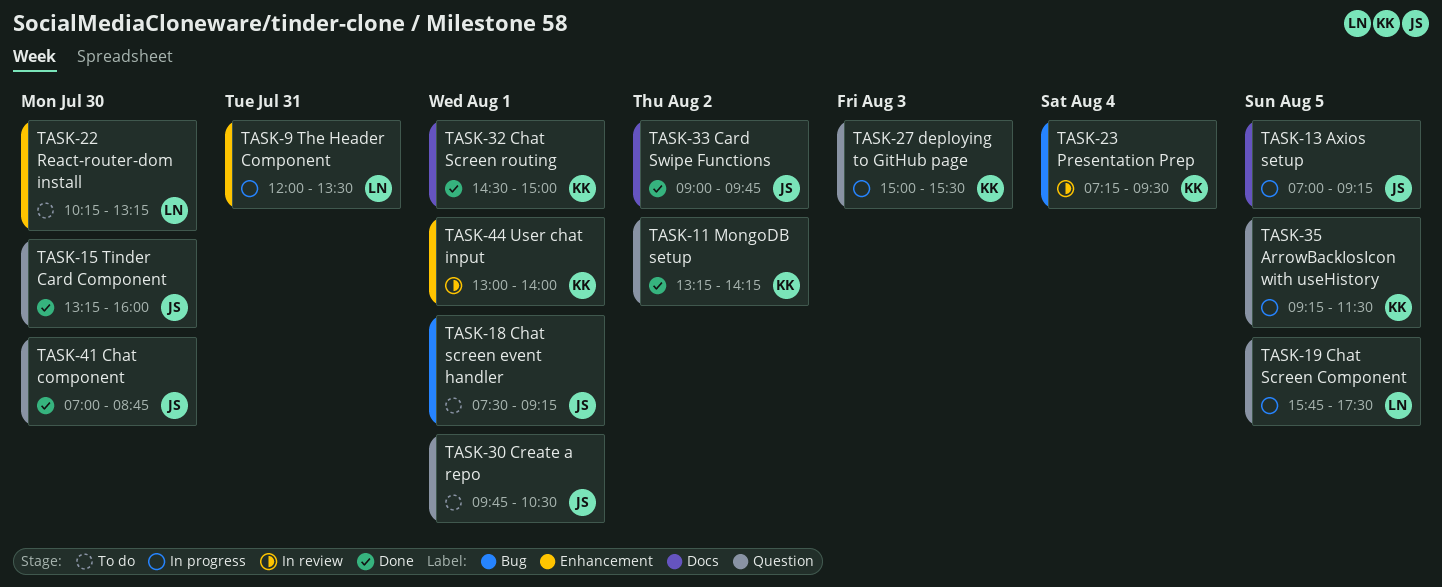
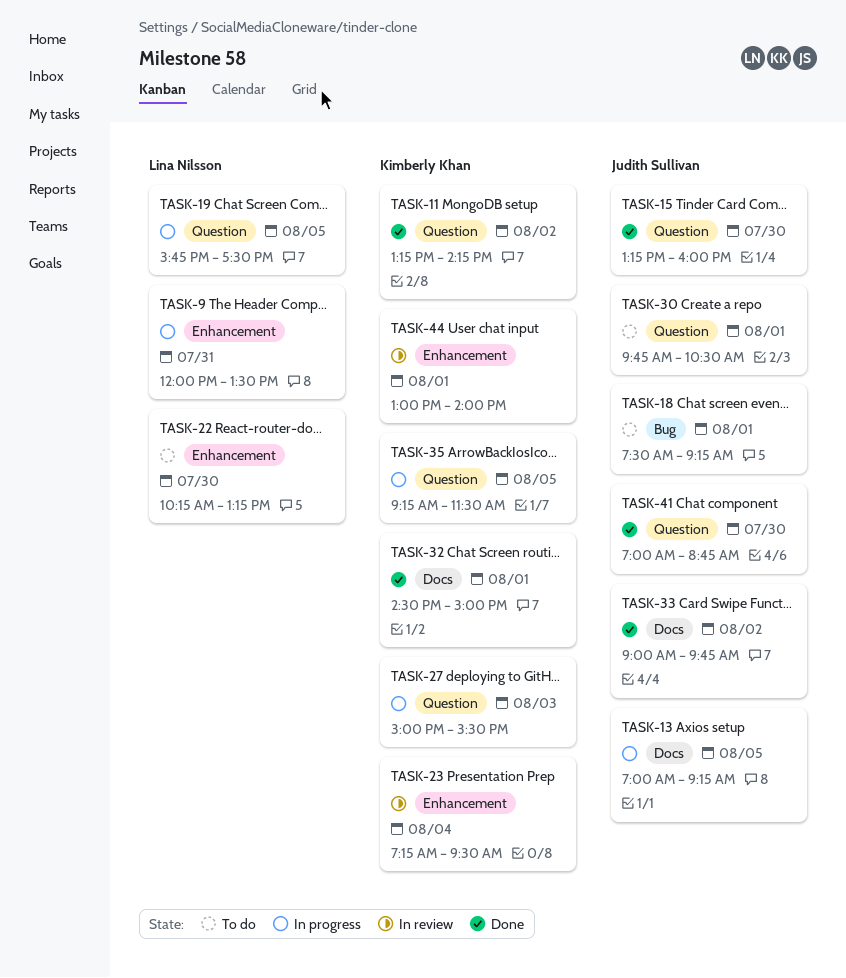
TASK-23, label: Bug -> Enhancement

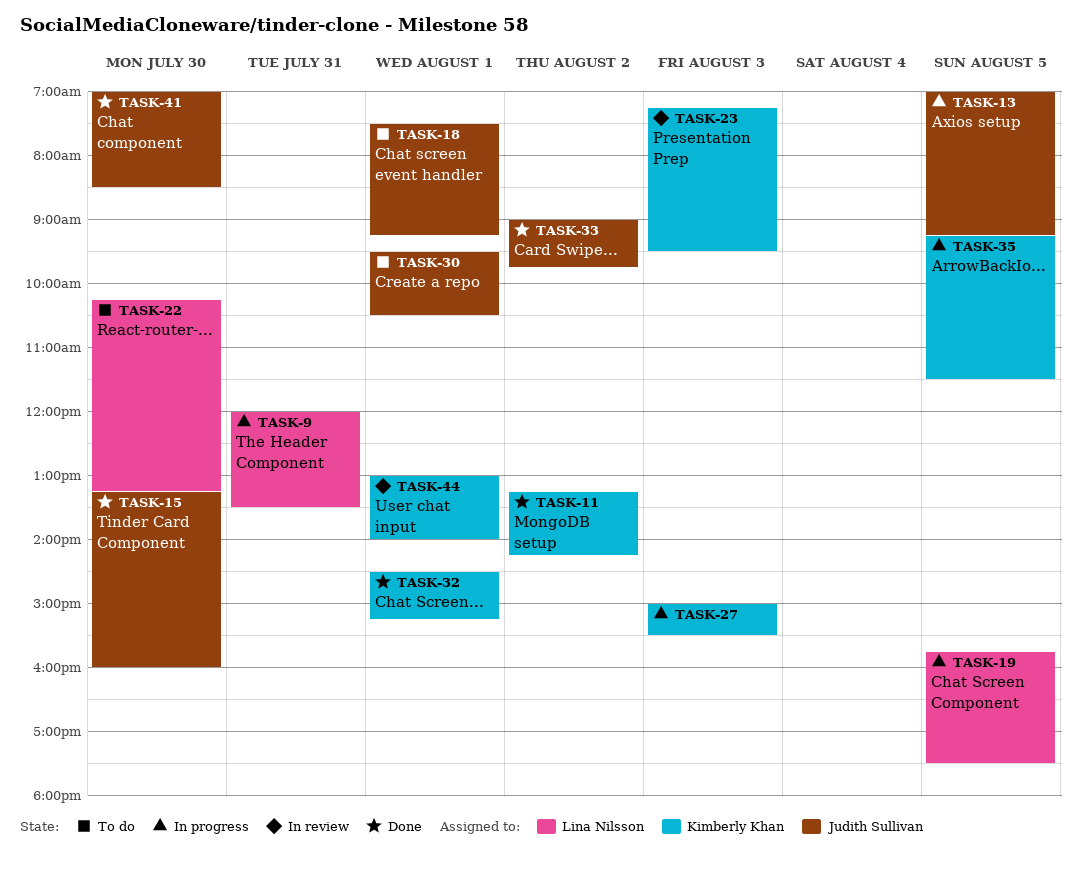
TASK-23, day: Aug 4 -> Aug 3
TASK-30, begins: 09:45 -> 09:30
TASK-32, ends: 15:00 -> 15:15
TASK-41, ends: 08:45 -> 08:30

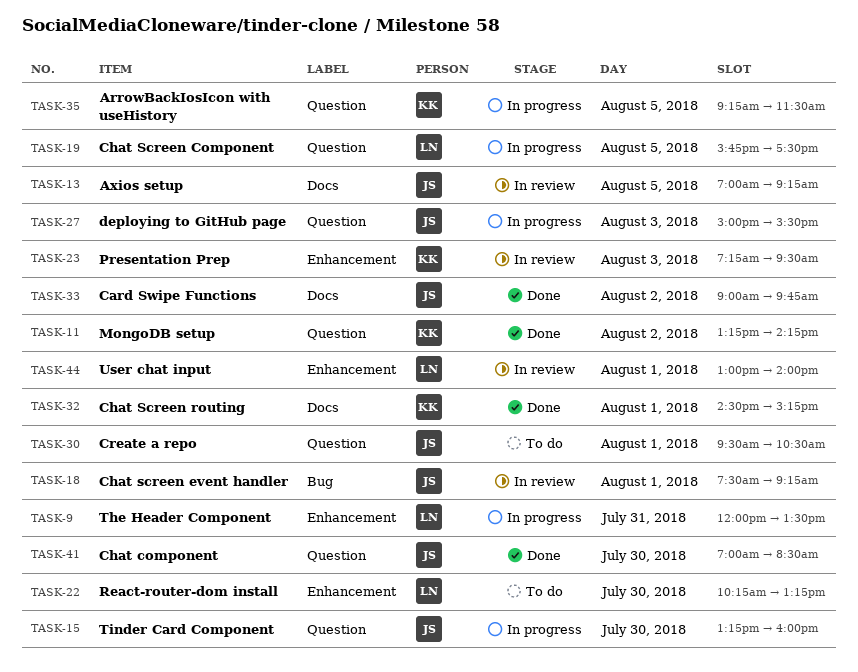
TASK-13, status: In progress -> In review
TASK-15, status: Done -> In progress
TASK-18, status: To do -> In review
TASK-27, owner: Kimberly Khan -> Judith Sullivan
TASK-44, owner: Kimberly Khan -> Lina Nilsson

